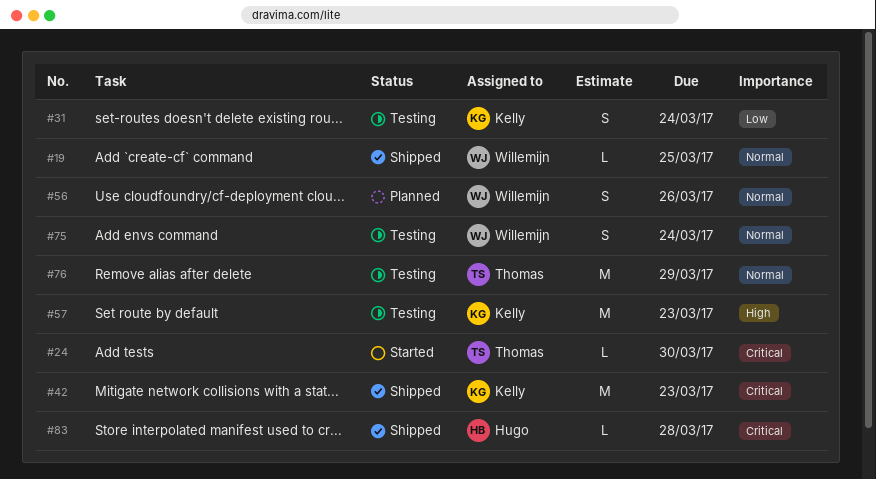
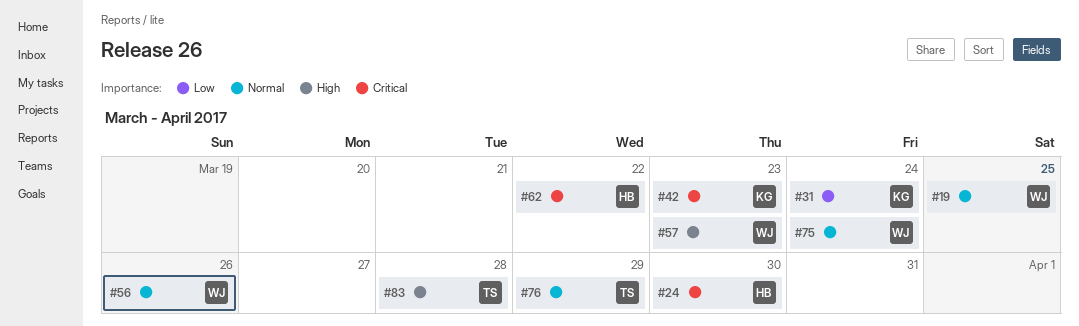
#24, owner: Thomas -> Hugo
#57, owner: Kelly -> Willemijn
#62: none -> present
#83, owner: Hugo -> Thomas
#83, priority: Critical -> High

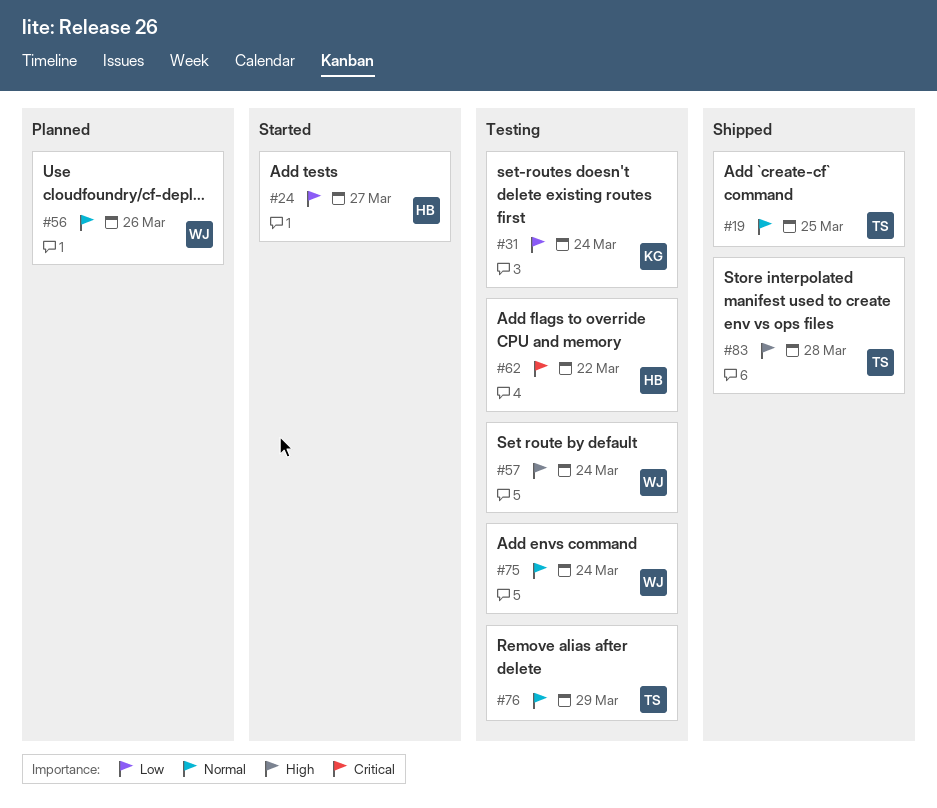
#19, owner: WJ -> TS
#24, priority: Critical -> Low
#24, due: Mar 30 -> Mar 27
#42: present -> none
#57, due: Mar 23 -> Mar 24

